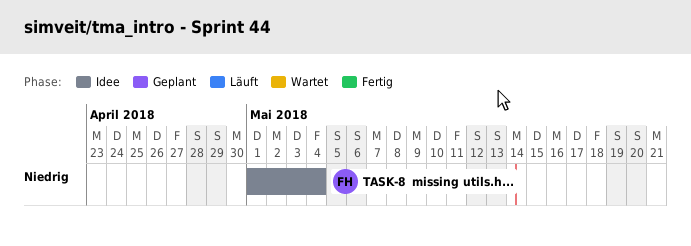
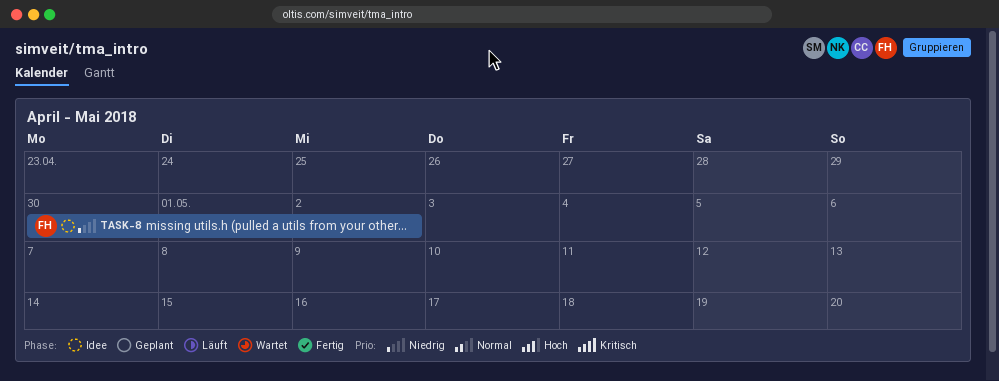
TASK-8, start: May 1 -> Apr 30
TASK-8, due: May 4 -> May 2

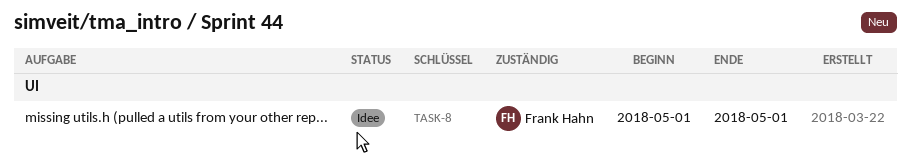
TASK-8, start: Apr 30 -> May 1
TASK-8, due: May 2 -> May 1

